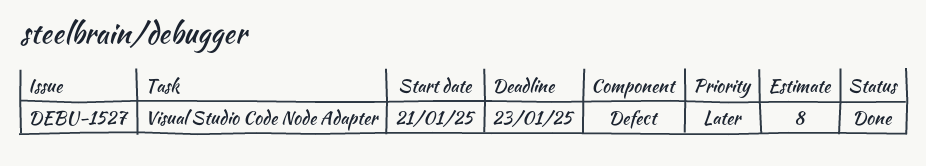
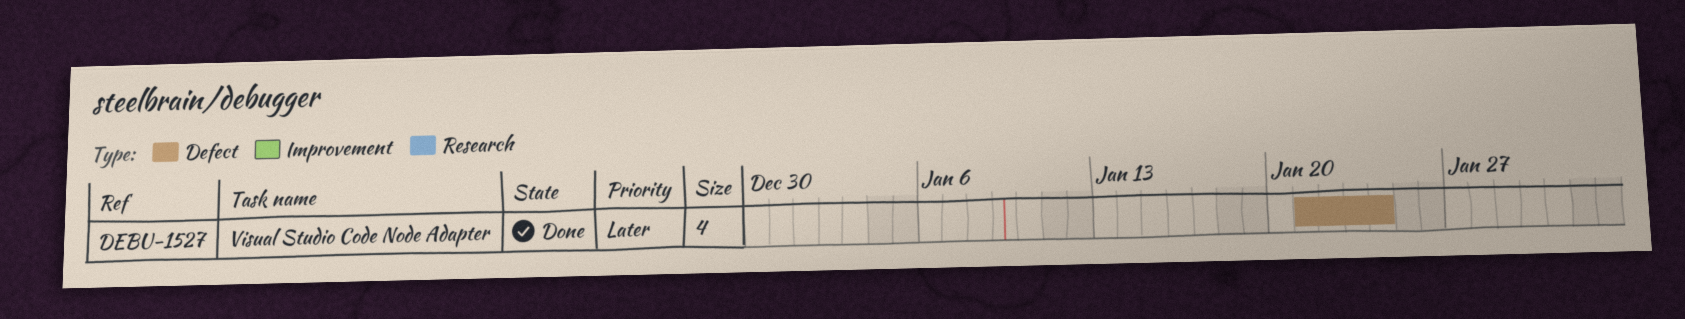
DEBU-1527, estimate: 8 -> 4
DEBU-1527, due: Jan 23 -> Jan 24

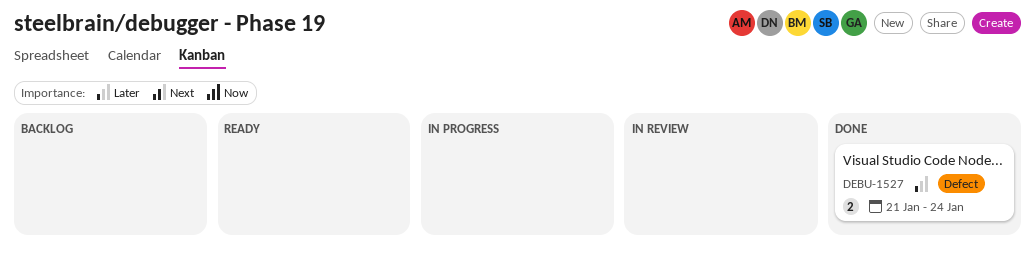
DEBU-1527, estimate: 4 -> 2

